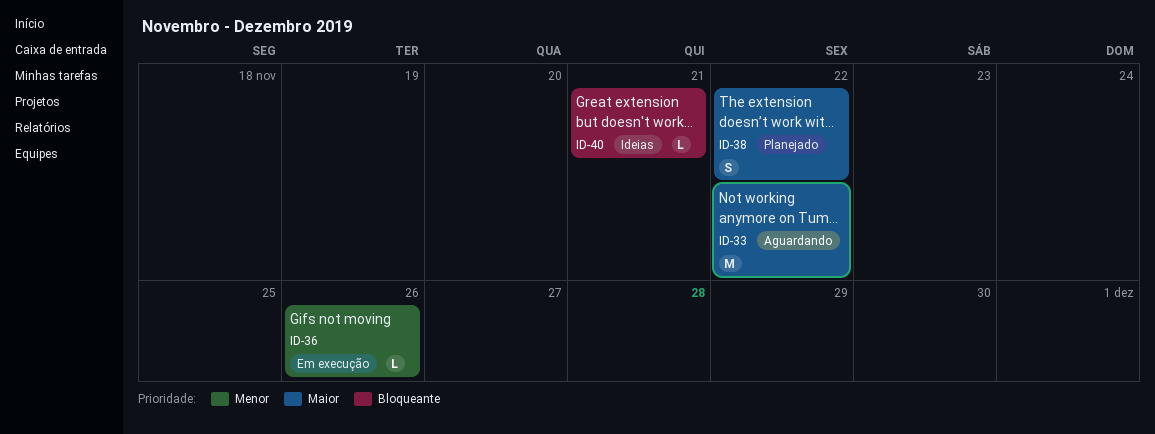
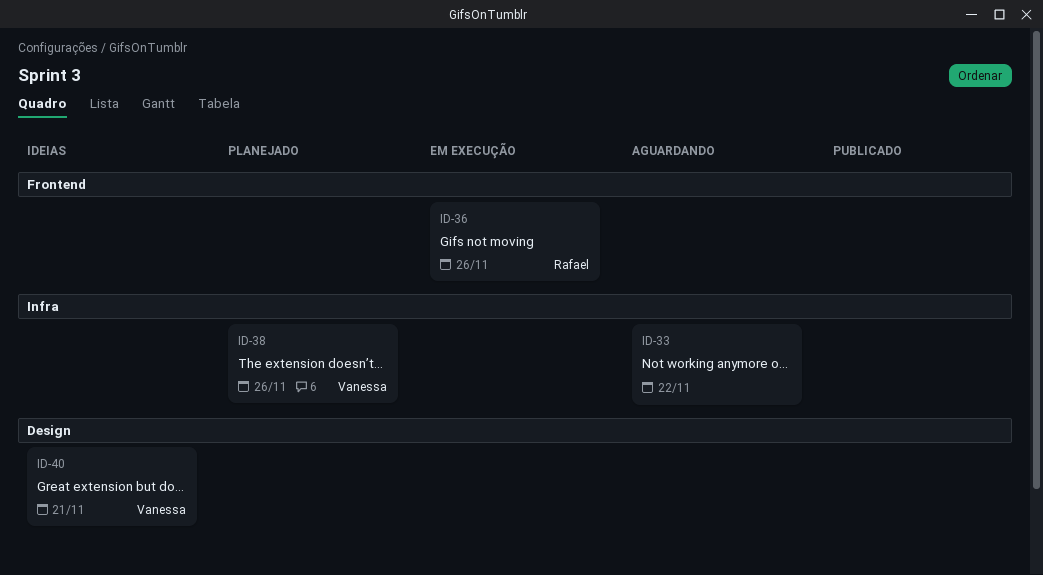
ID-38, due: Nov 22 -> Nov 26

